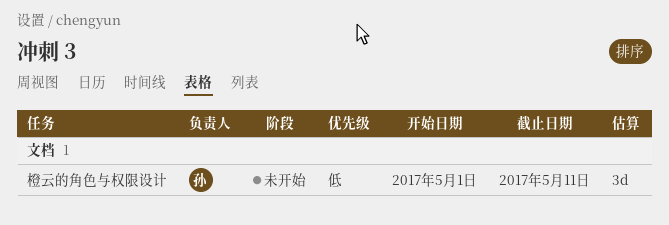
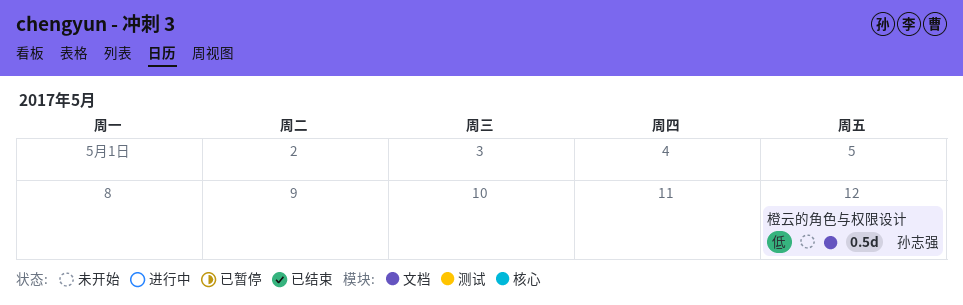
橙云的角色与权限设计, estimate: 3d -> 0.5d
橙云的角色与权限设计, due: May 11 -> May 12

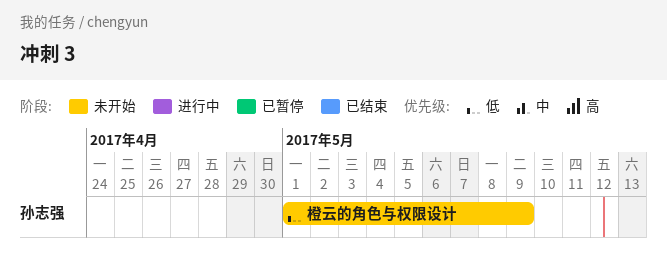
橙云的角色与权限设计, due: May 12 -> May 9

